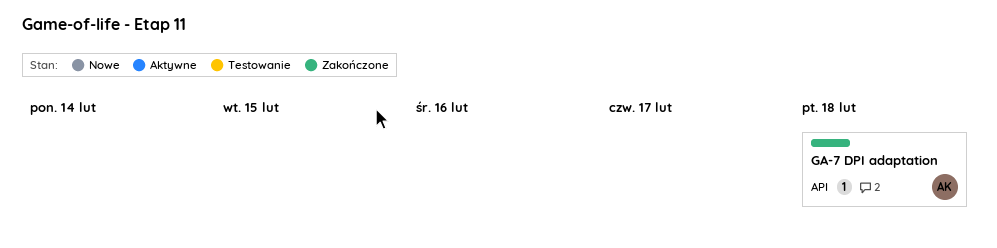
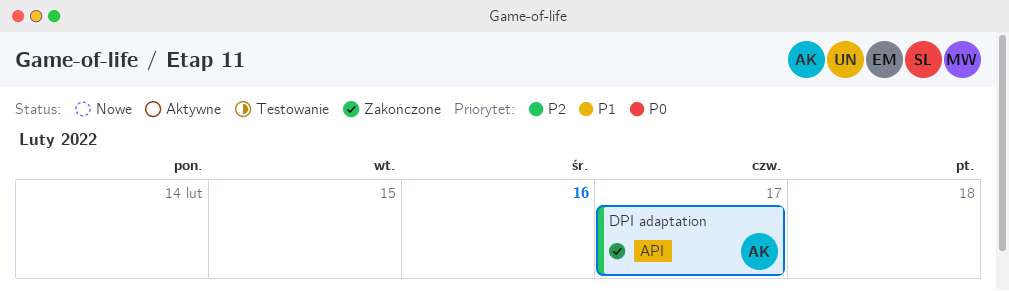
DPI adaptation, due: Feb 18 -> Feb 17

